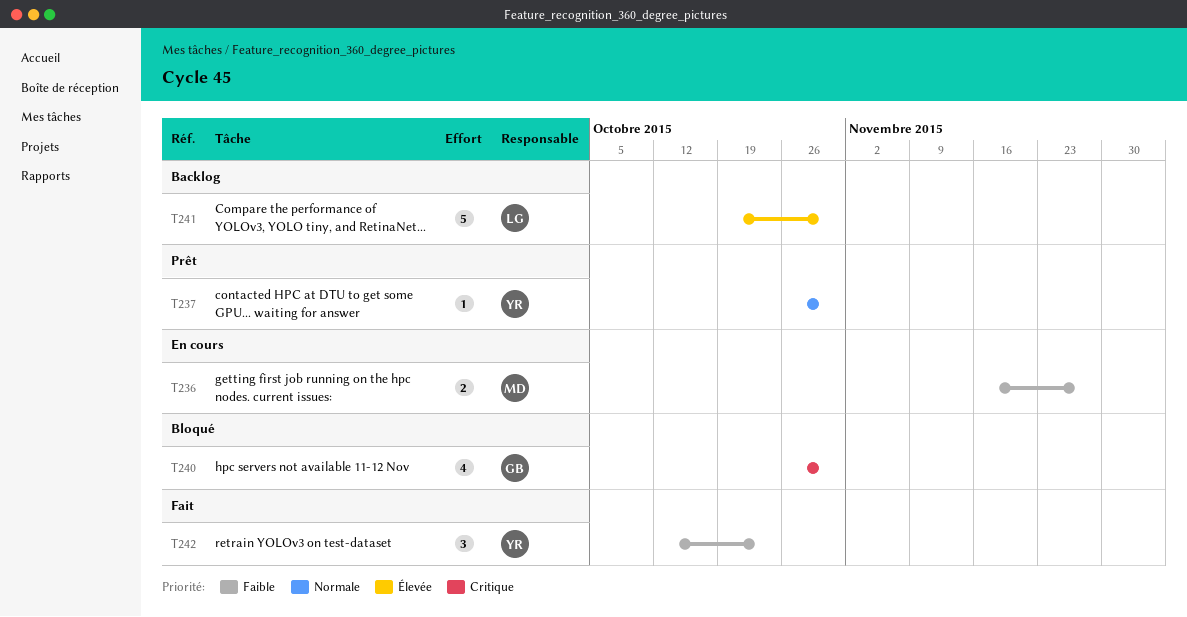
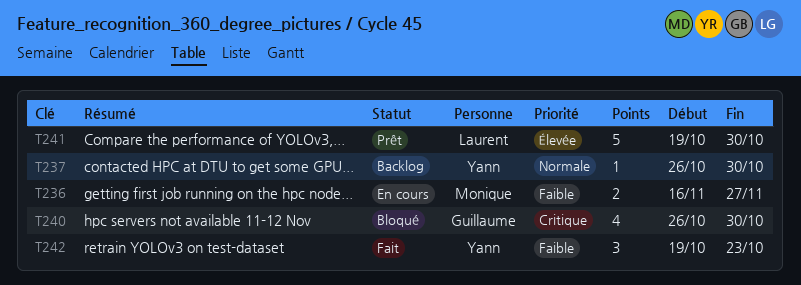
T237, status: Prêt -> Backlog
T241, status: Backlog -> Prêt
T242, start: Oct 12 -> Oct 19

